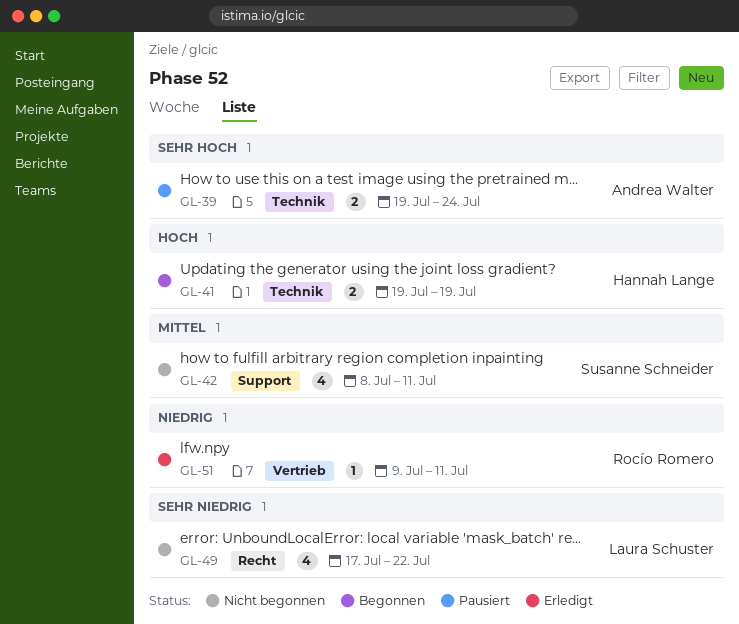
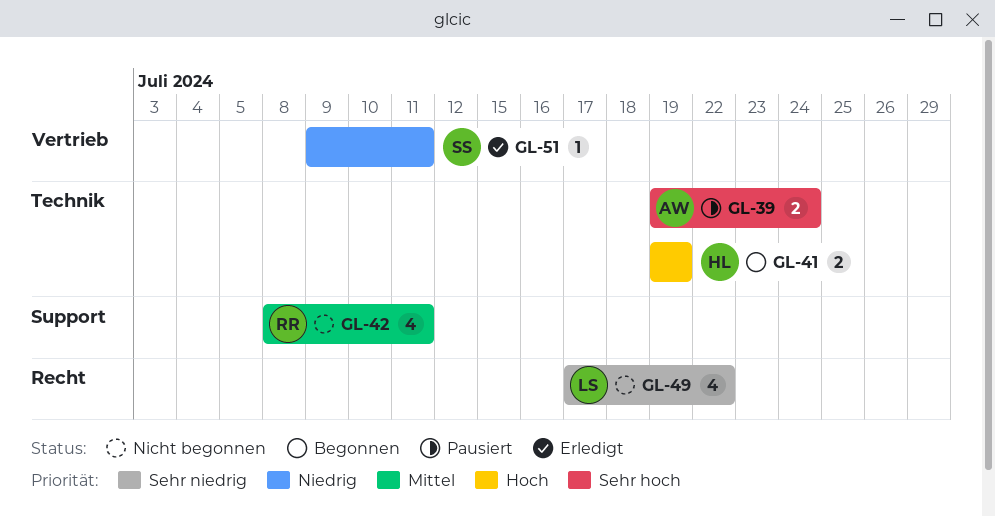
GL-42, owner: Susanne Schneider -> Rocío Romero
GL-51, owner: Rocío Romero -> Susanne Schneider

